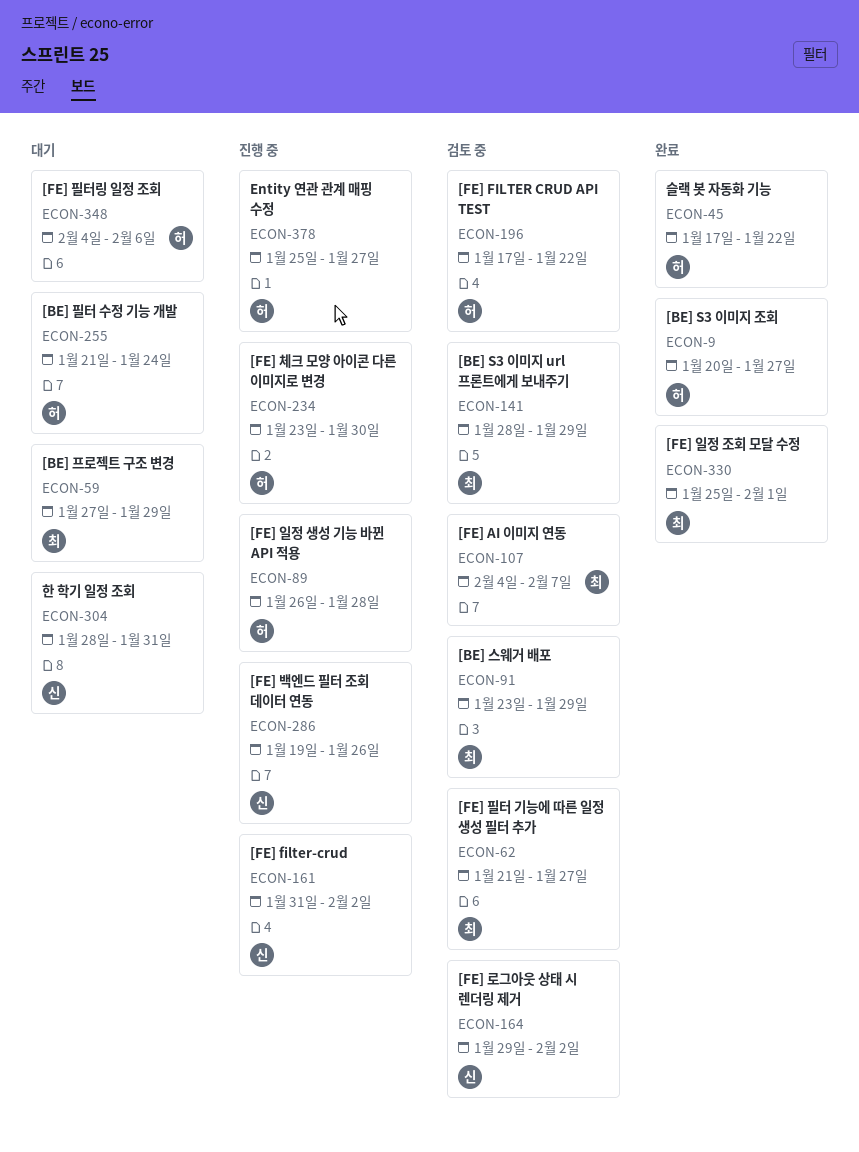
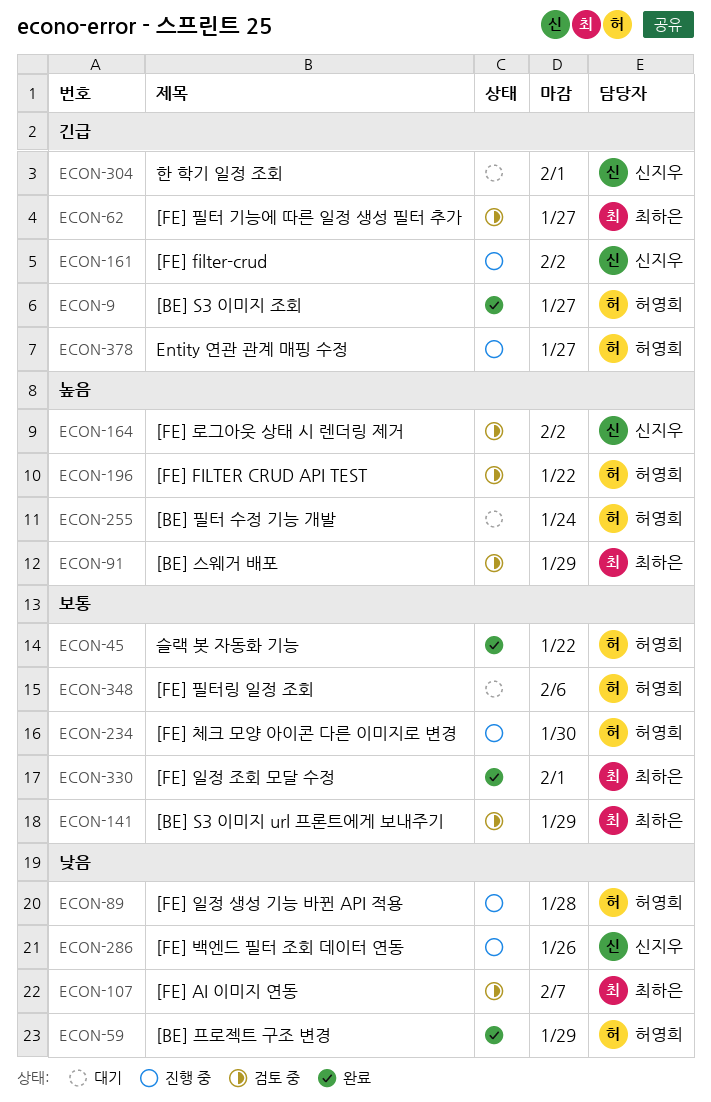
ECON-59, status: 대기 -> 완료
ECON-59, owner: 최하은 -> 허영희
ECON-304, due: Jan 31 -> Feb 1

